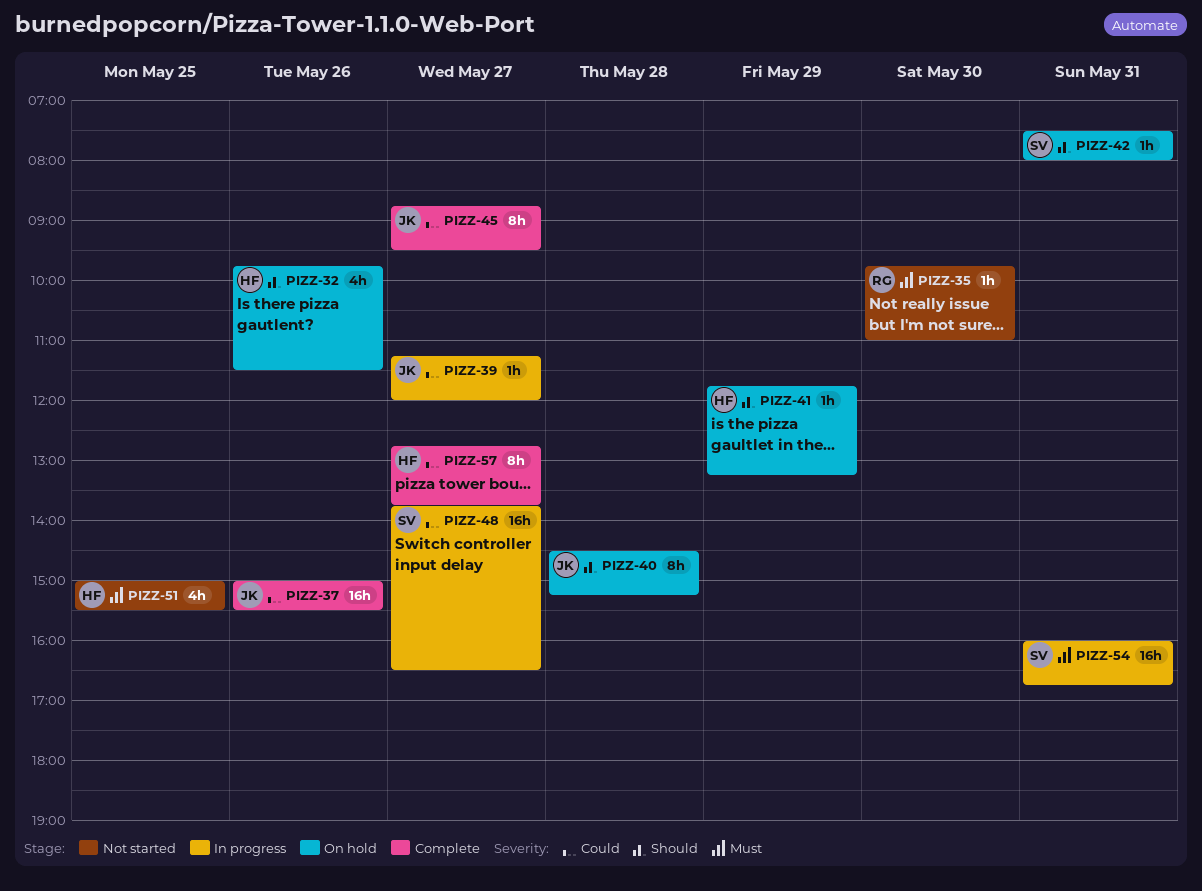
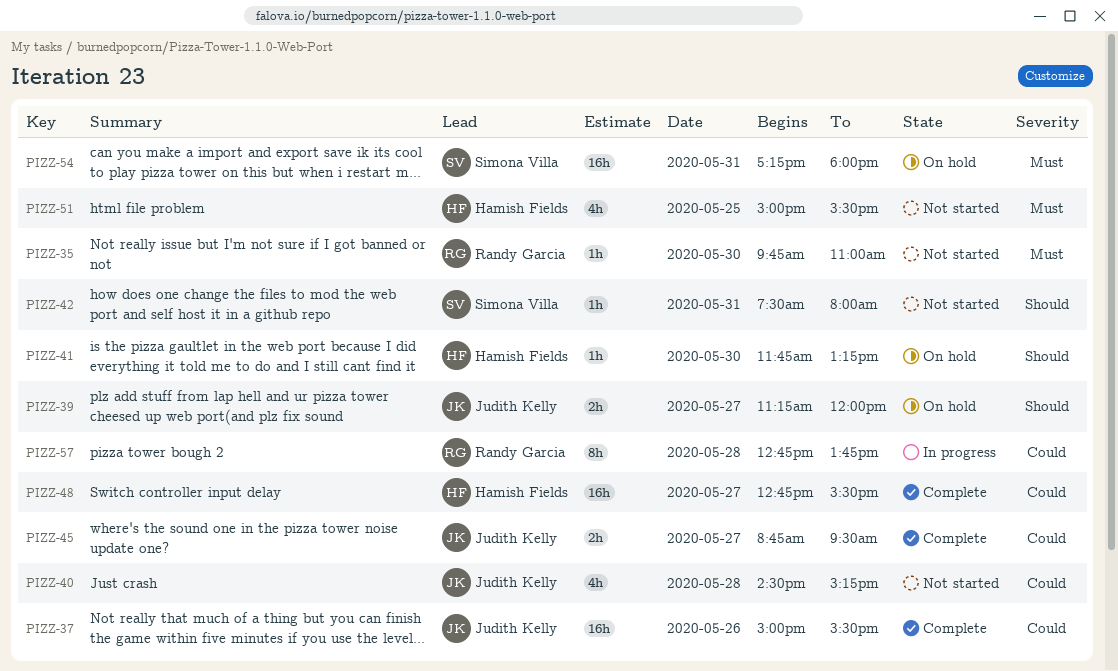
PIZZ-32: present -> none
PIZZ-39, status: In progress -> On hold
PIZZ-39, priority: Could -> Should
PIZZ-39, estimate: 1h -> 2h
PIZZ-40, status: On hold -> Not started
PIZZ-40, priority: Should -> Could
PIZZ-40, estimate: 8h -> 4h
PIZZ-41, day: May 29 -> May 30
PIZZ-42, status: On hold -> Not started
PIZZ-45, estimate: 8h -> 2h
PIZZ-48, status: In progress -> Complete
PIZZ-48, owner: Simona Villa -> Hamish Fields
PIZZ-48, begins: 13:45 -> 12:45
PIZZ-48, ends: 16:30 -> 15:30
PIZZ-54, status: In progress -> On hold
PIZZ-54, begins: 16:00 -> 17:15
PIZZ-54, ends: 16:45 -> 18:00
PIZZ-57, status: Complete -> In progress
PIZZ-57, owner: Hamish Fields -> Randy Garcia
PIZZ-57, day: May 27 -> May 28

